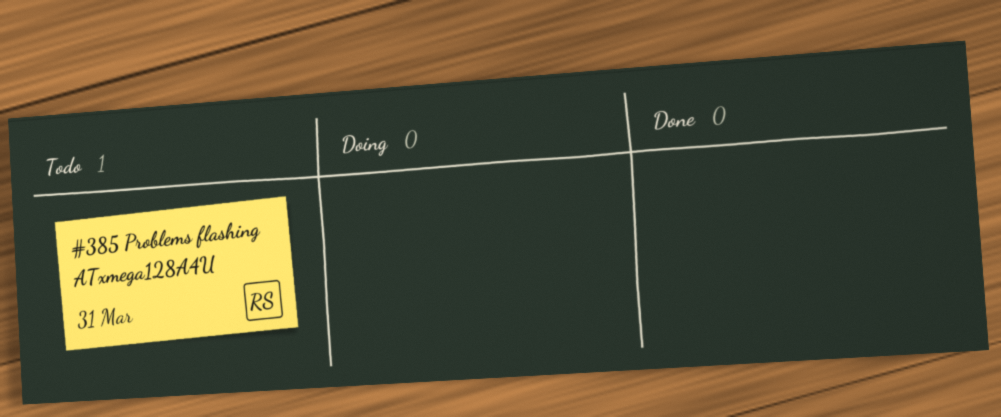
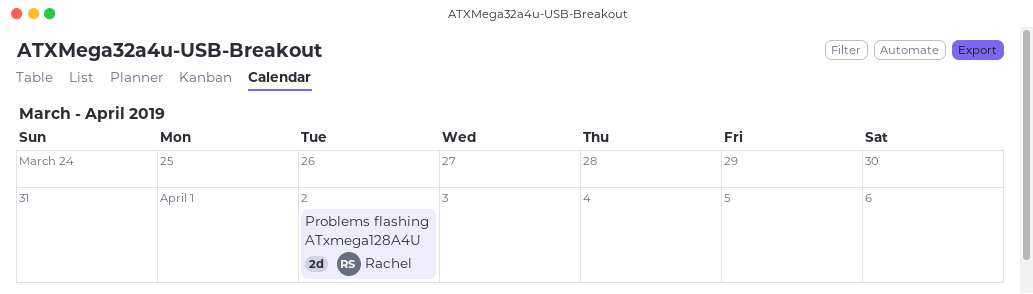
Problems flashing ATxmega128A4U, due: Mar 31 -> Apr 2

